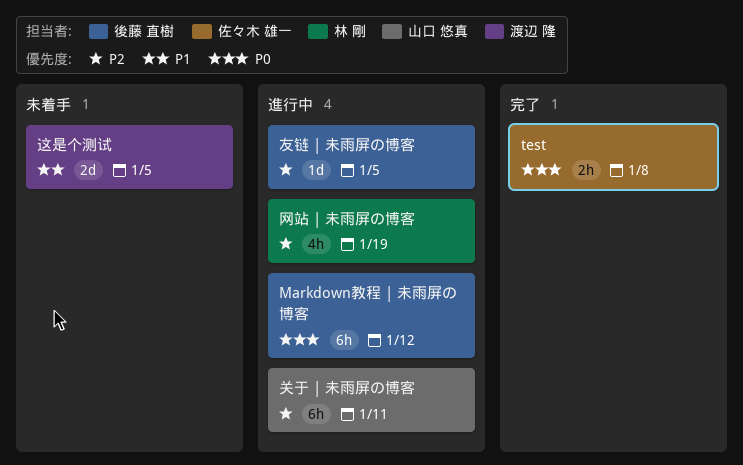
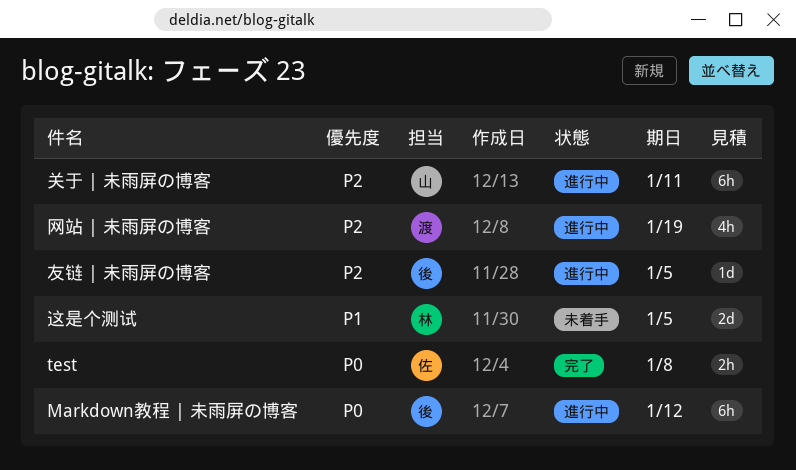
网站 | 未雨屏の博客, owner: 林 剛 -> 渡辺 隆
这是个测试, owner: 渡辺 隆 -> 林 剛

